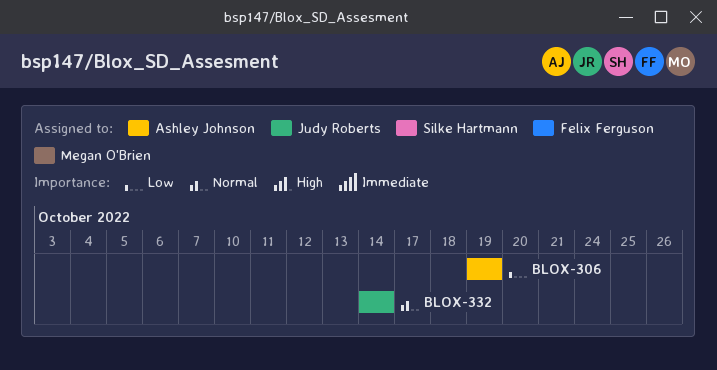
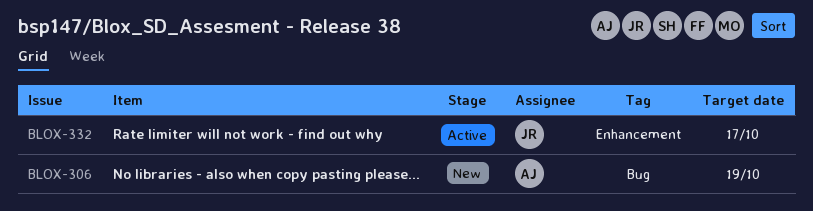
BLOX-332, due: Oct 14 -> Oct 17

